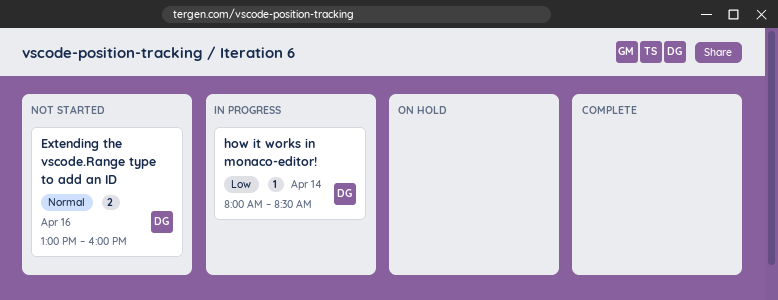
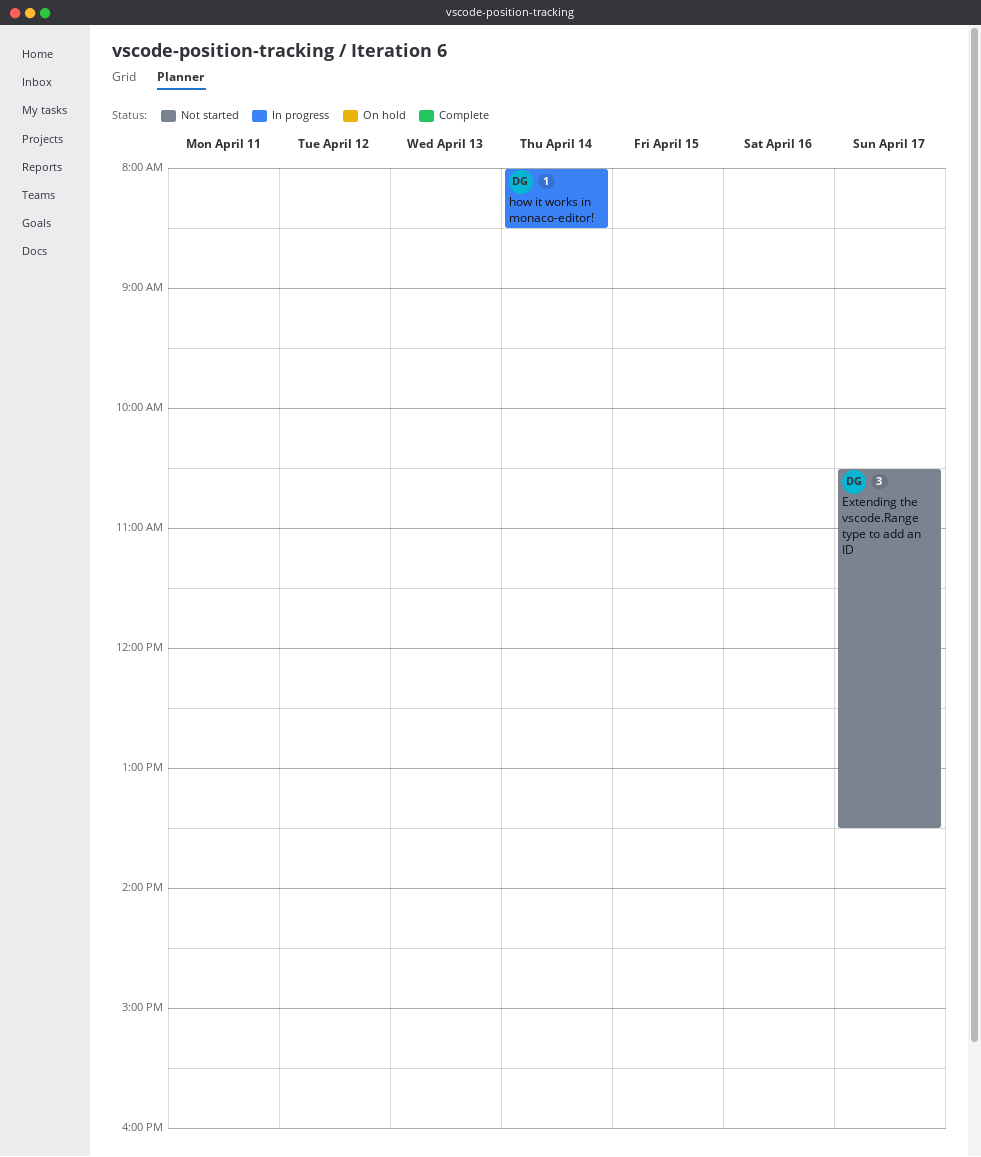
Extending the vscode.Range type to add an ID, estimate: 2 -> 3
Extending the vscode.Range type to add an ID, day: Apr 16 -> Apr 17
Extending the vscode.Range type to add an ID, begins: 13:00 -> 10:30
Extending the vscode.Range type to add an ID, ends: 16:00 -> 13:30

